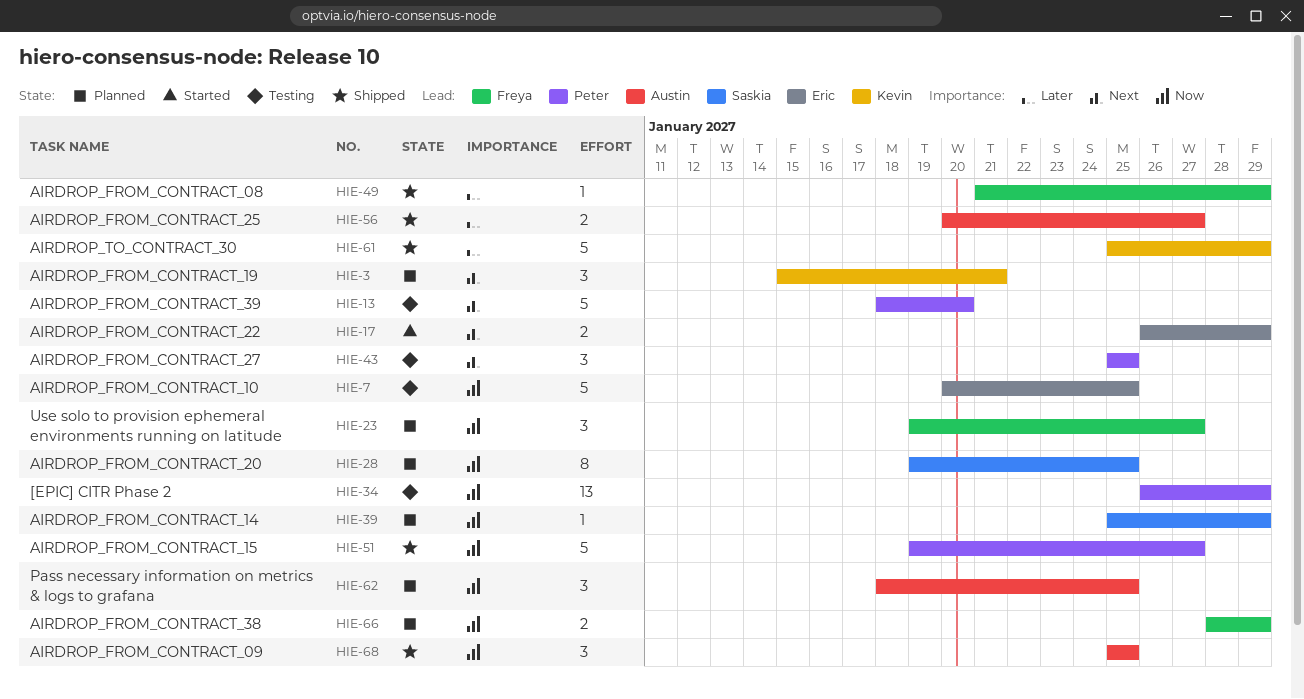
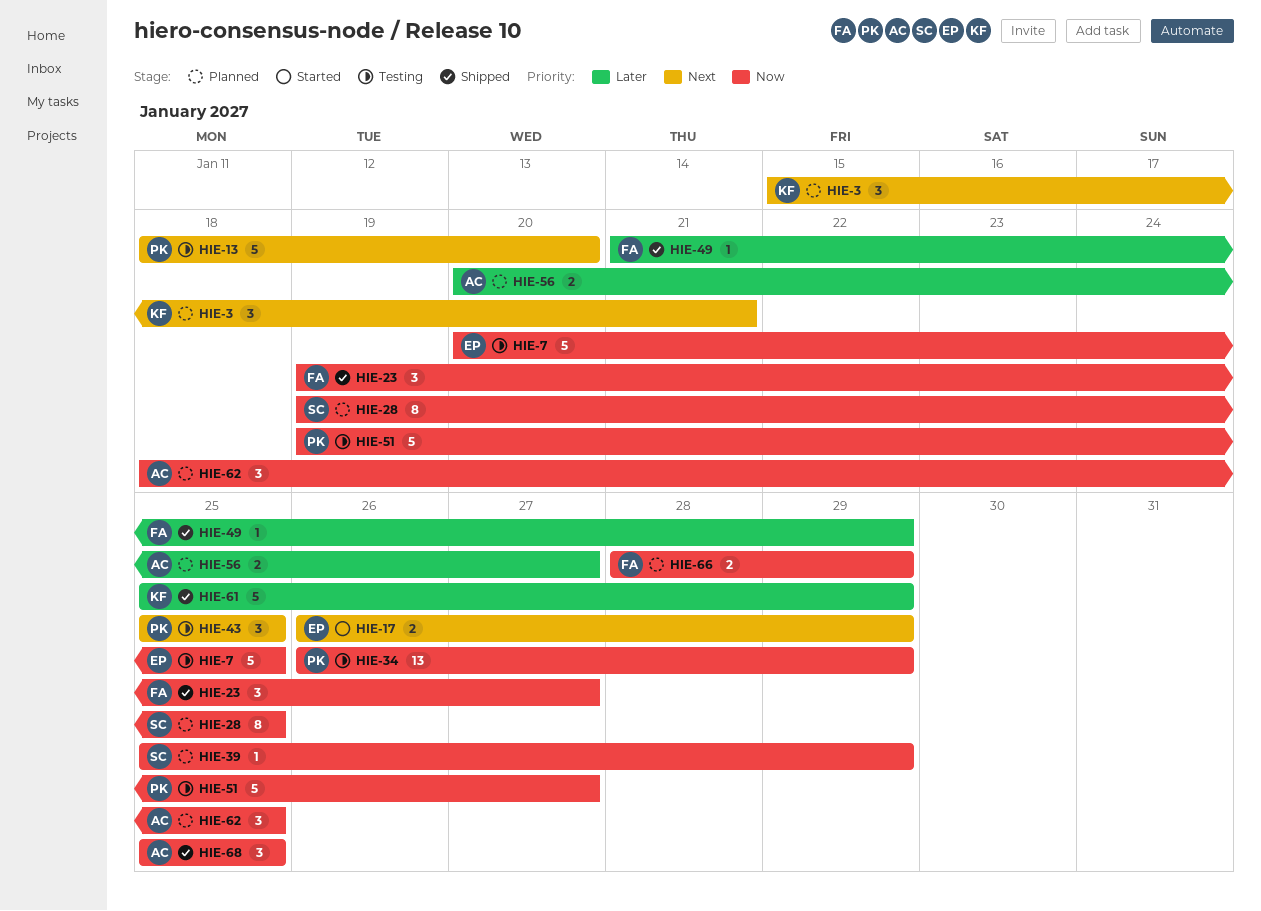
HIE-23, status: Planned -> Shipped
HIE-51, status: Shipped -> Testing
HIE-56, status: Shipped -> Planned

